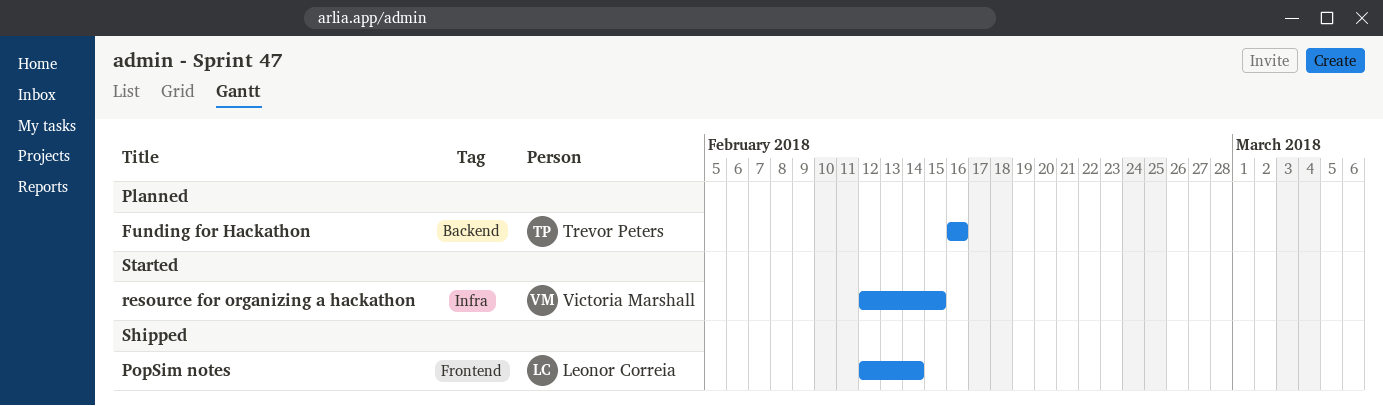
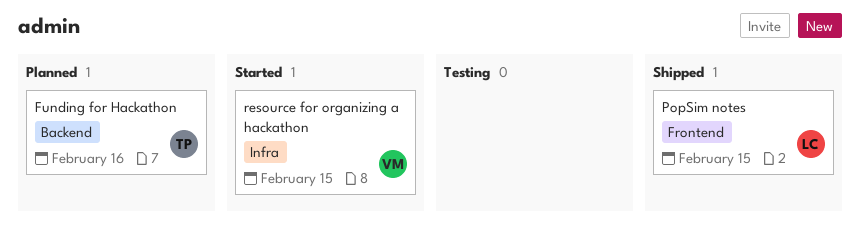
PopSim notes, due: Feb 14 -> Feb 15

